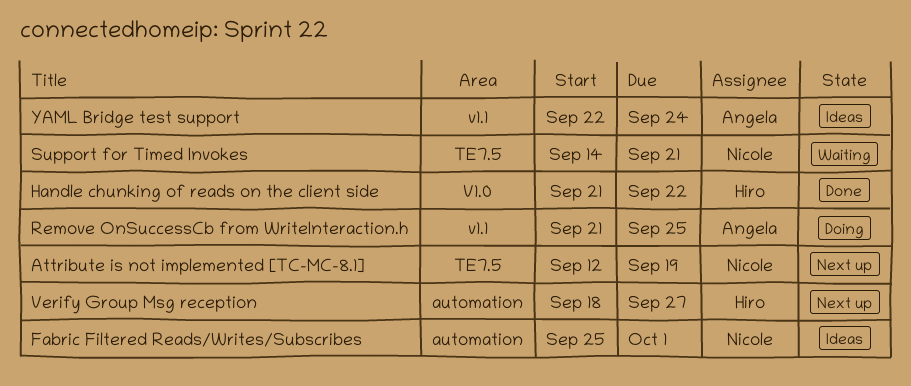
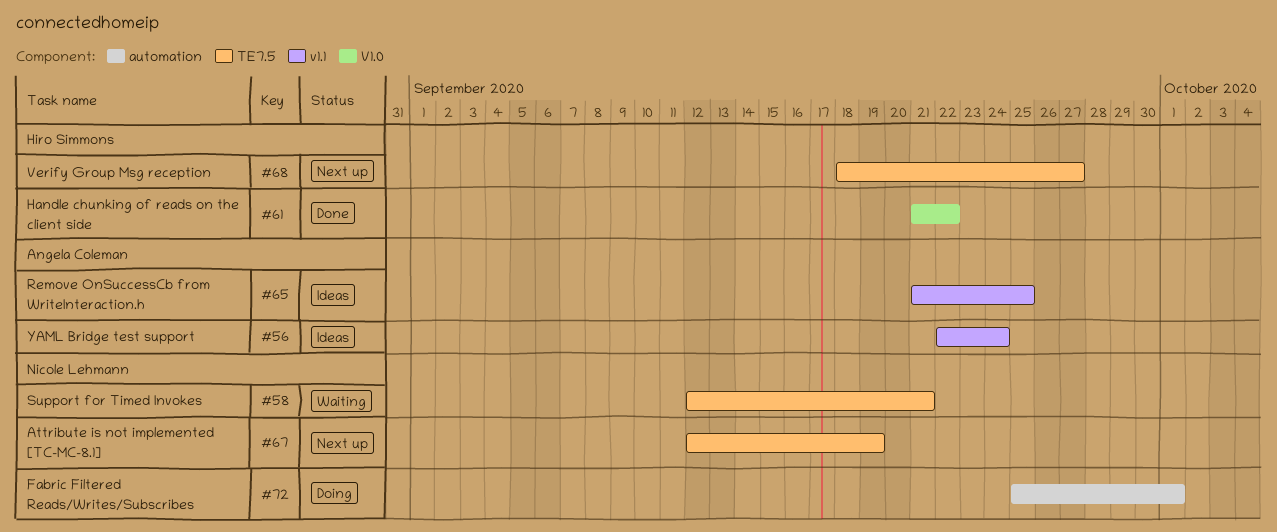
Fabric Filtered Reads/Writes/Subscribes, status: Ideas -> Doing
Remove OnSuccessCb from WriteInteraction.h, status: Doing -> Ideas
Support for Timed Invokes, start: Sep 14 -> Sep 12
Verify Group Msg reception, label: automation -> TE7.5

